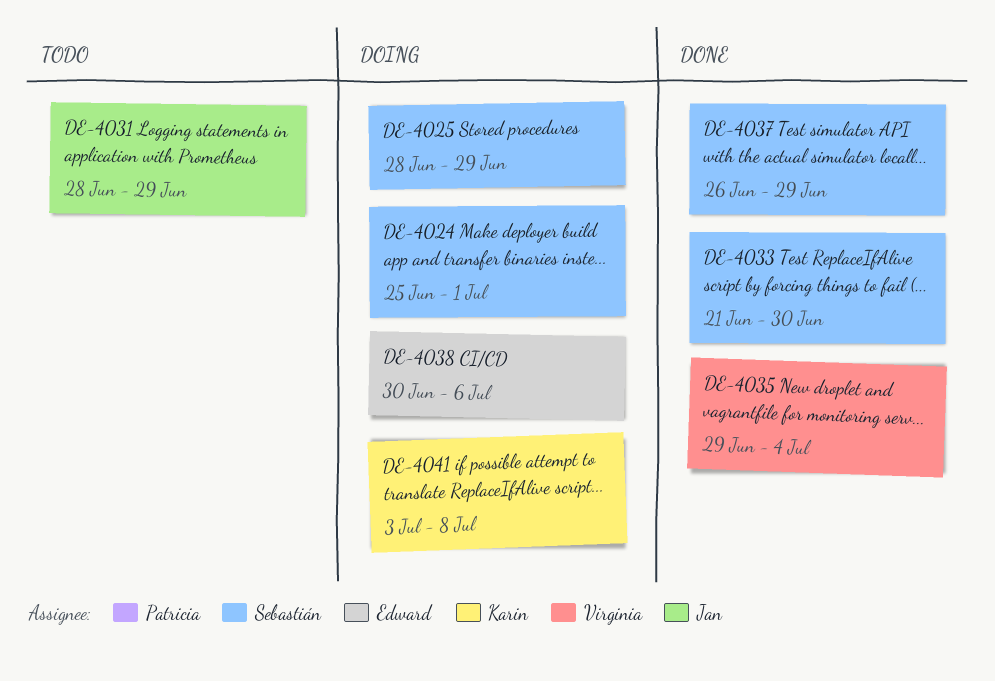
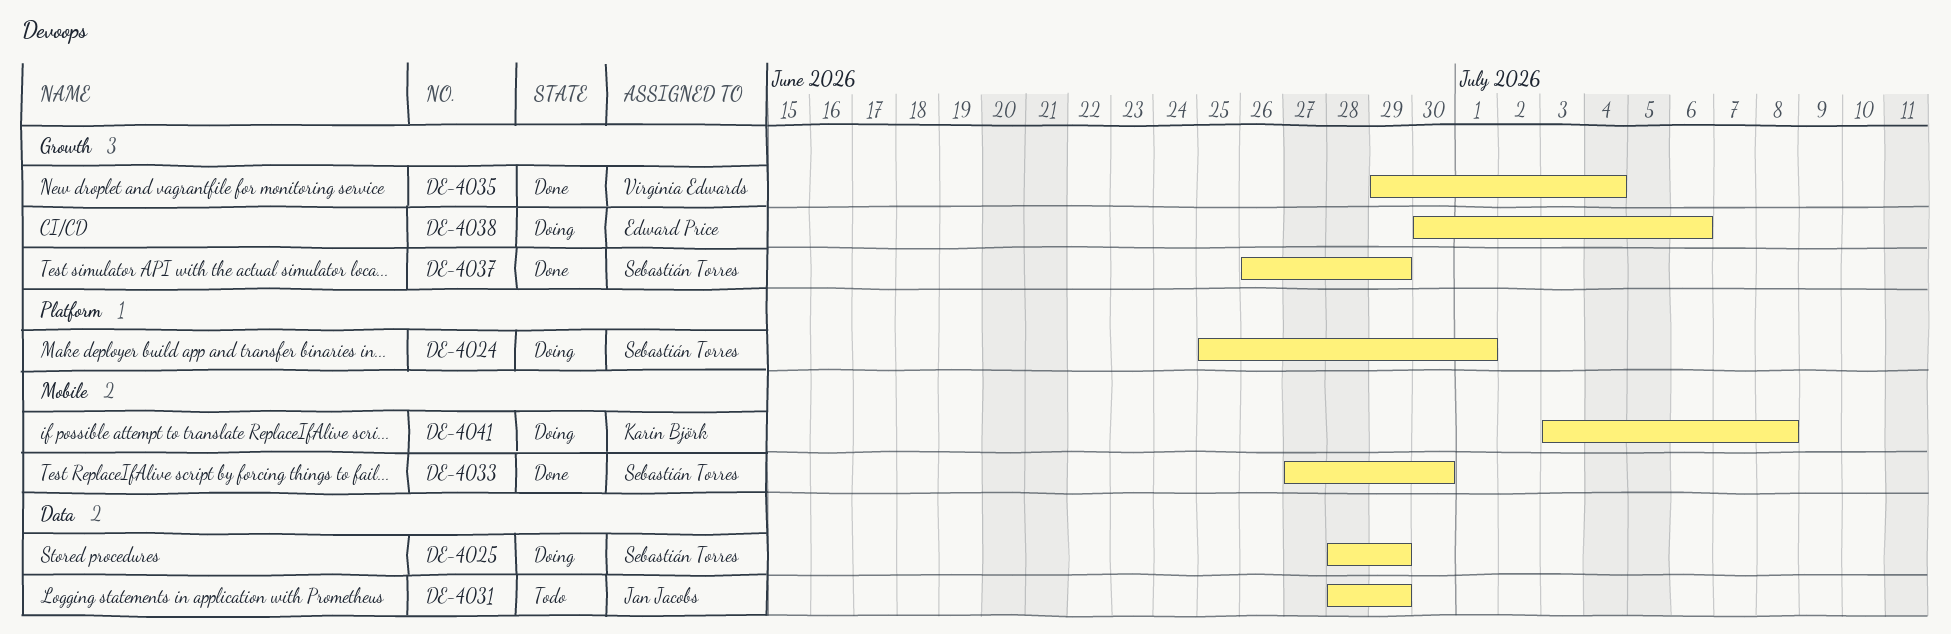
DE-4033, start: Jun 21 -> Jun 27

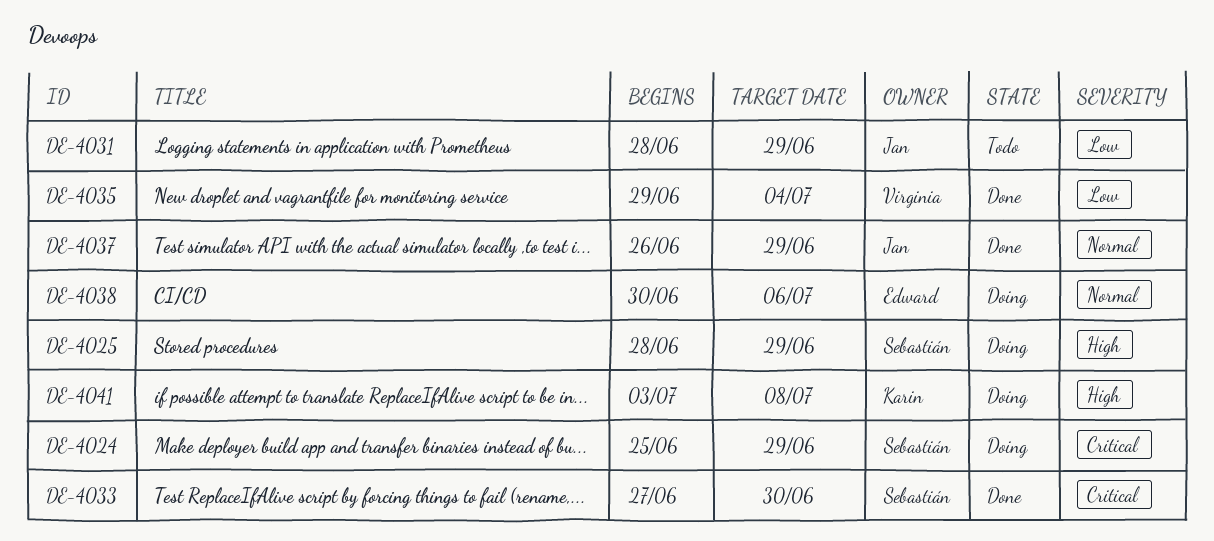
DE-4024, due: Jul 1 -> Jun 29
DE-4037, owner: Sebastián Torres -> Jan Jacobs

